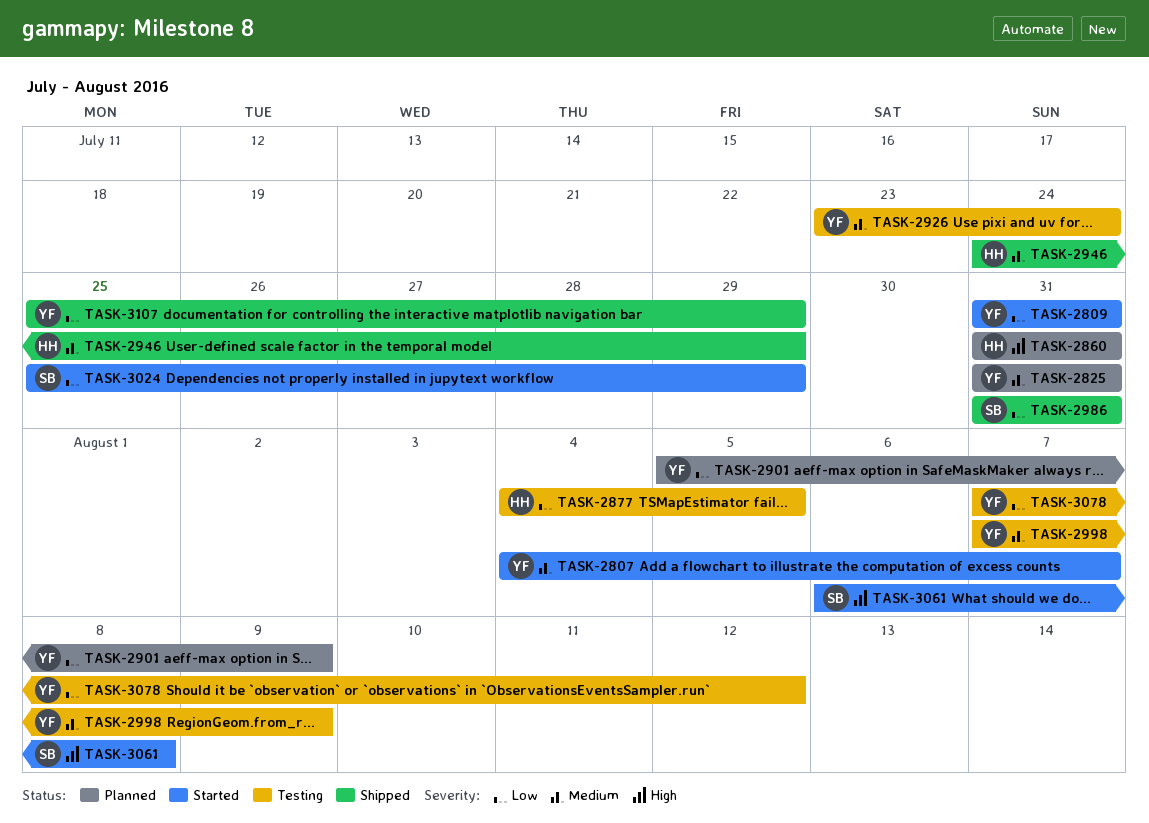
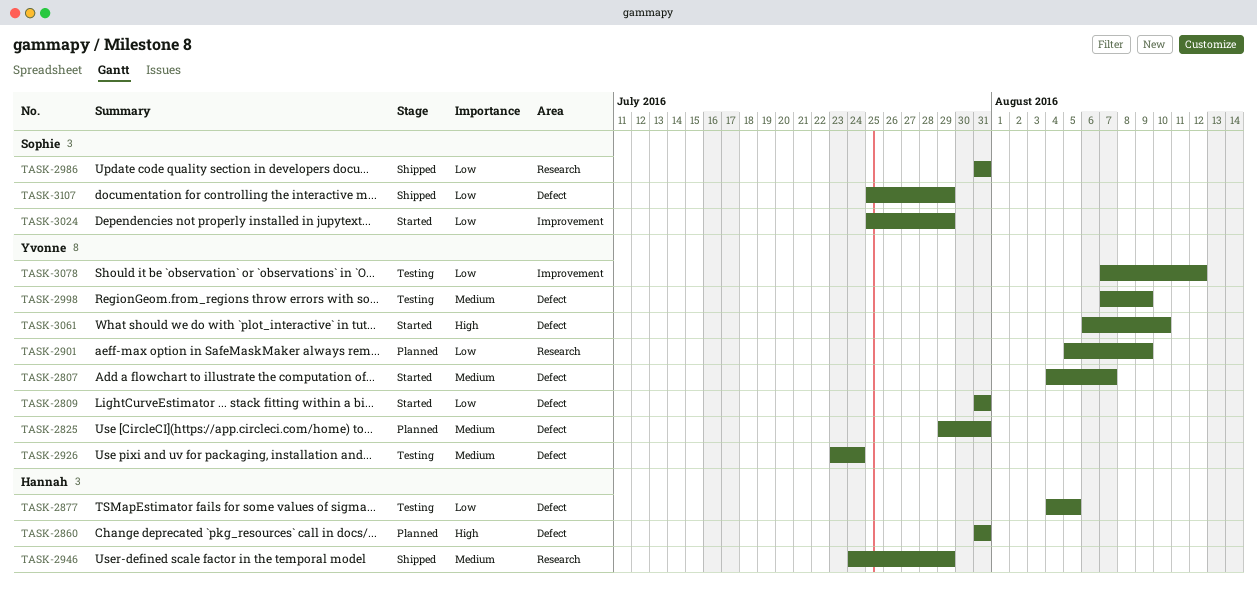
TASK-2825, start: Jul 31 -> Jul 29
TASK-3061, owner: Sophie -> Yvonne
TASK-3061, due: Aug 8 -> Aug 10
TASK-3107, owner: Yvonne -> Sophie

